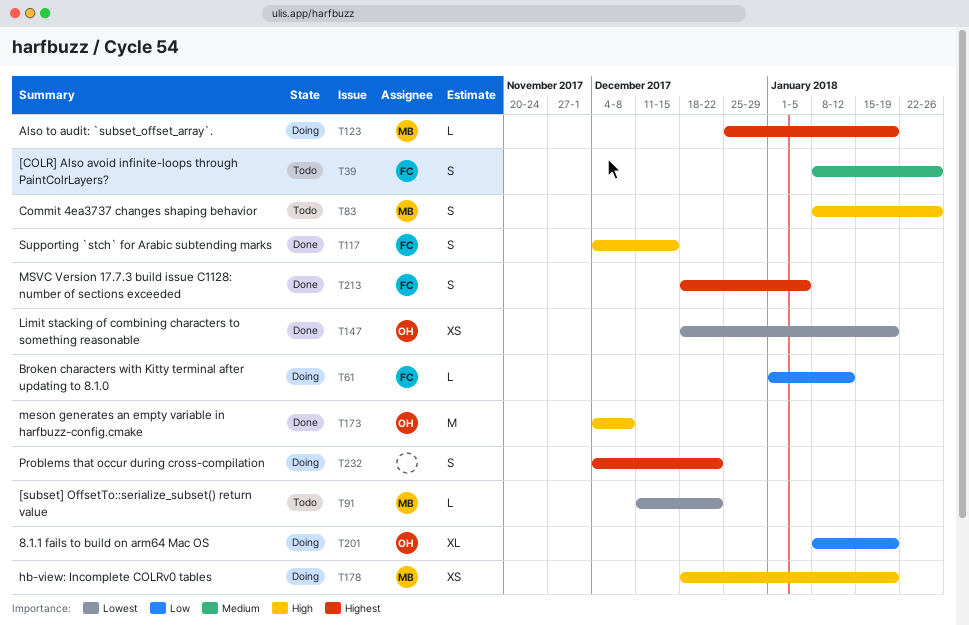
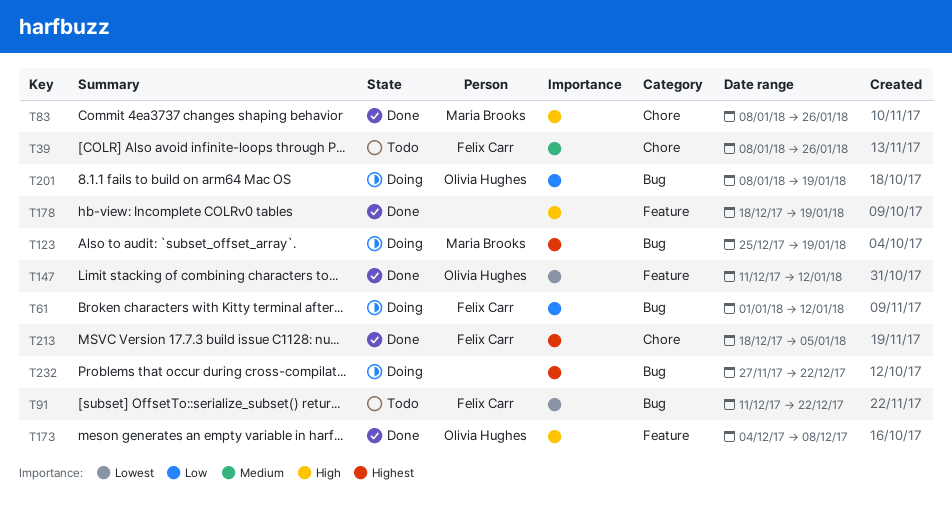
T83, status: Todo -> Done
T91, owner: Maria Brooks -> Felix Carr
T117: present -> none
T147, start: Dec 18 -> Dec 11
T147, due: Jan 19 -> Jan 12
T178, status: Doing -> Done
T178, owner: Maria Brooks -> none
T232, start: Dec 4 -> Nov 27

